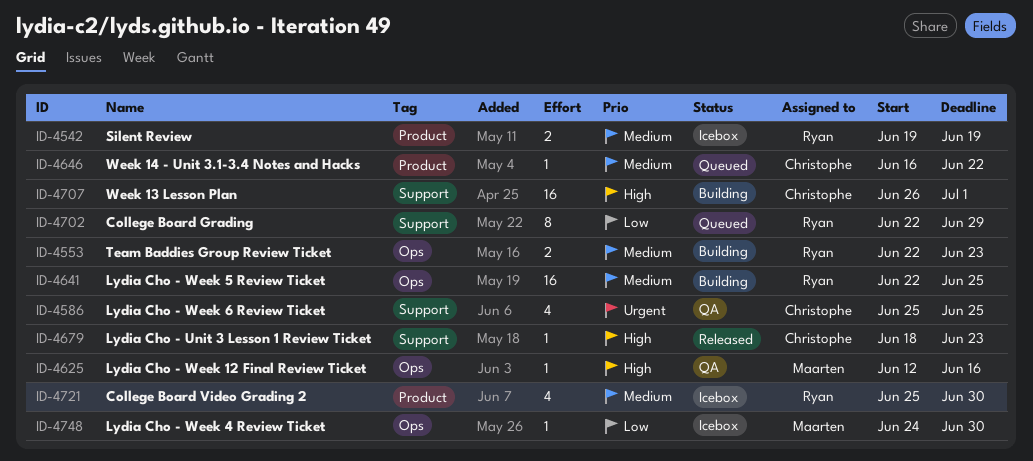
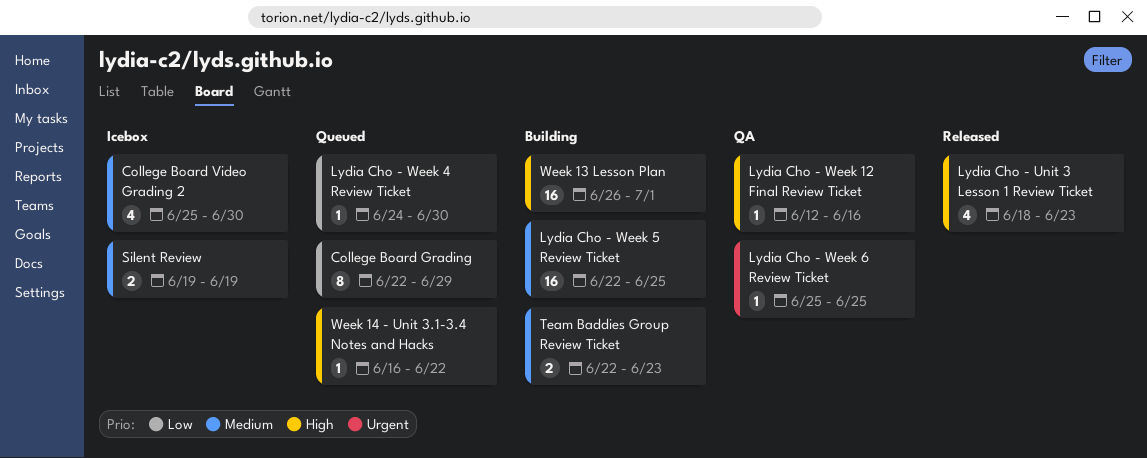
Lydia Cho - Unit 3 Lesson 1 Review Ticket, estimate: 1 -> 4
Lydia Cho - Week 4 Review Ticket, status: Icebox -> Queued
Lydia Cho - Week 6 Review Ticket, estimate: 4 -> 1
Week 14 - Unit 3.1-3.4 Notes and Hacks, priority: Medium -> High

